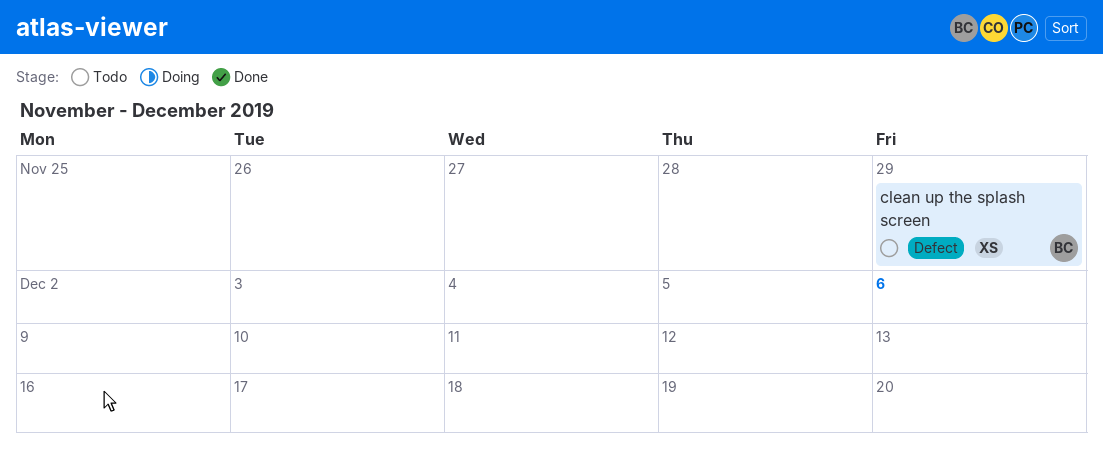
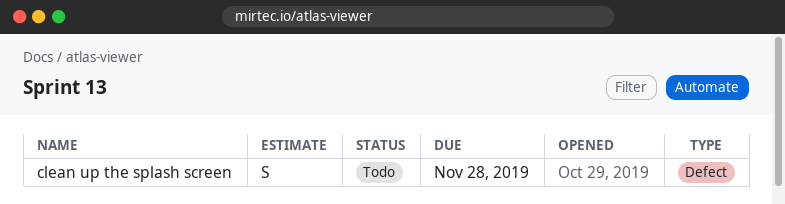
clean up the splash screen, estimate: XS -> S
clean up the splash screen, due: Nov 29 -> Nov 28

